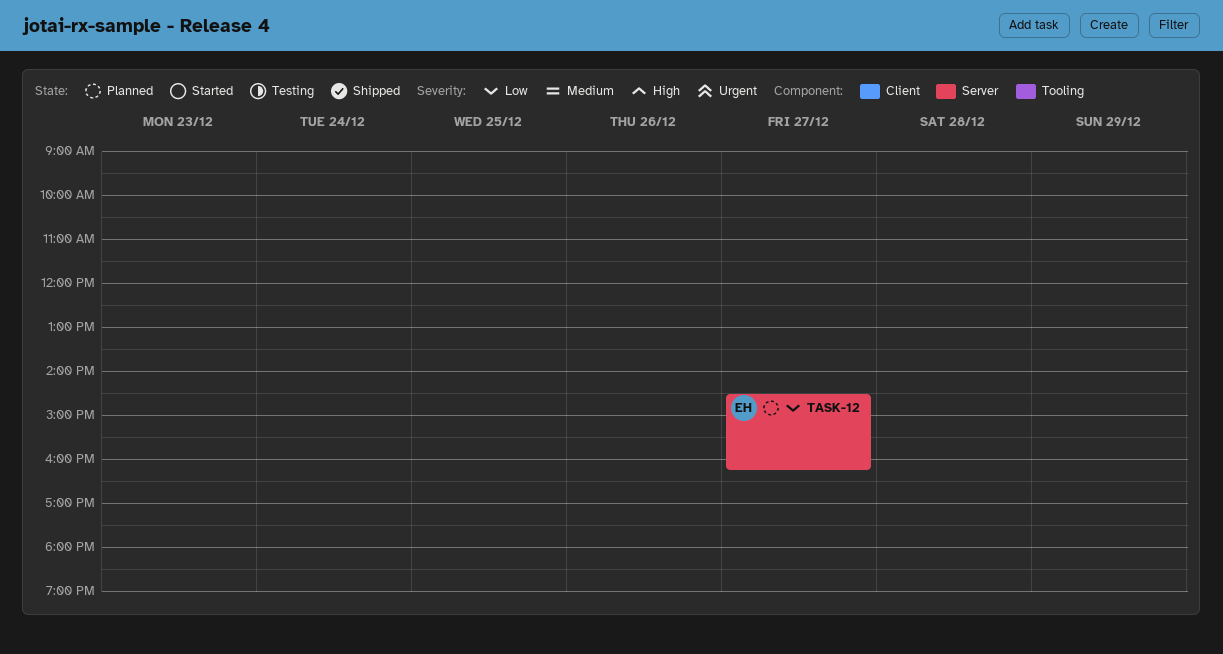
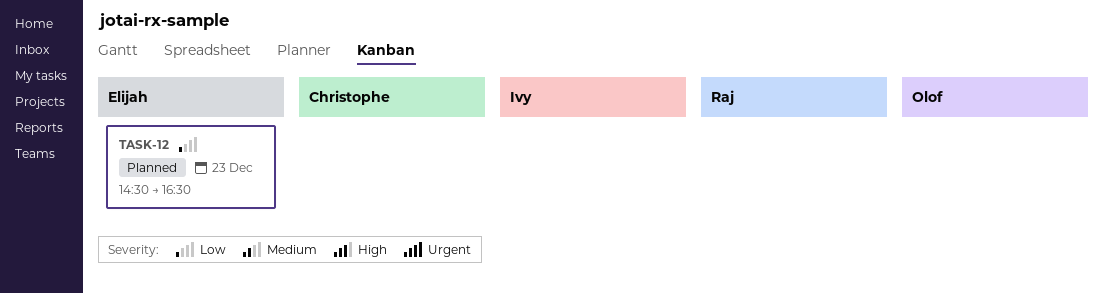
TASK-12, day: Dec 27 -> Dec 23
TASK-12, ends: 16:15 -> 16:30

